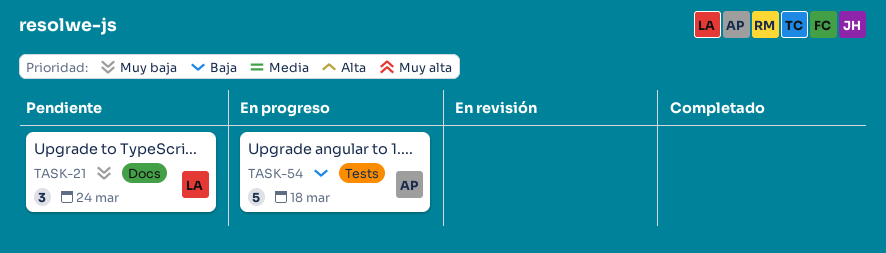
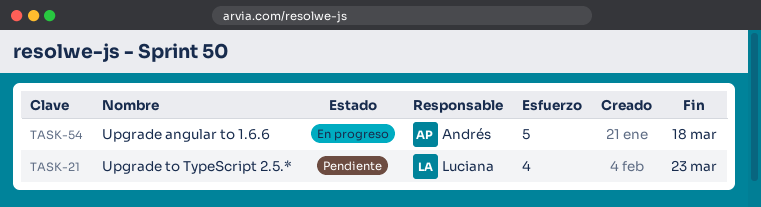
TASK-21, estimate: 3 -> 4
TASK-21, due: Mar 24 -> Mar 23

